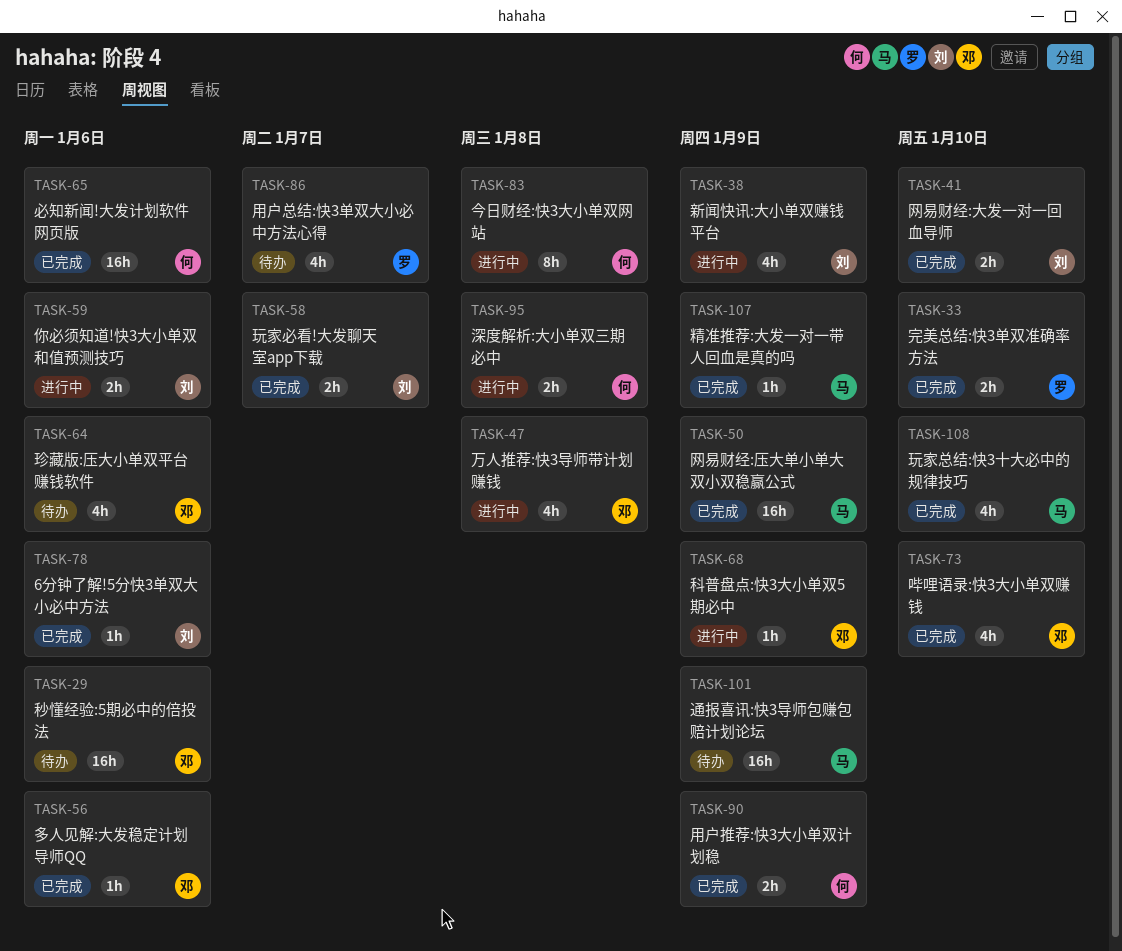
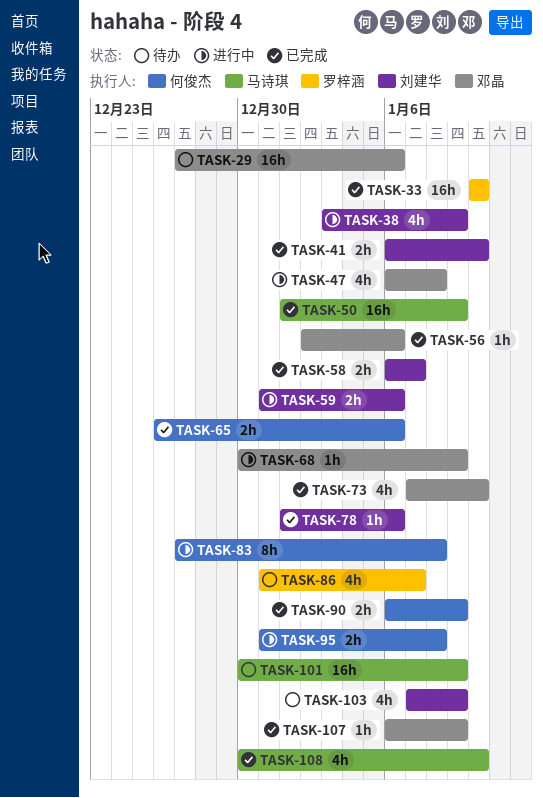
TASK-33, estimate: 2h -> 16h
TASK-64: present -> none
TASK-65, estimate: 16h -> 2h
TASK-103: none -> present
TASK-107, owner: 马诗琪 -> 邓晶

